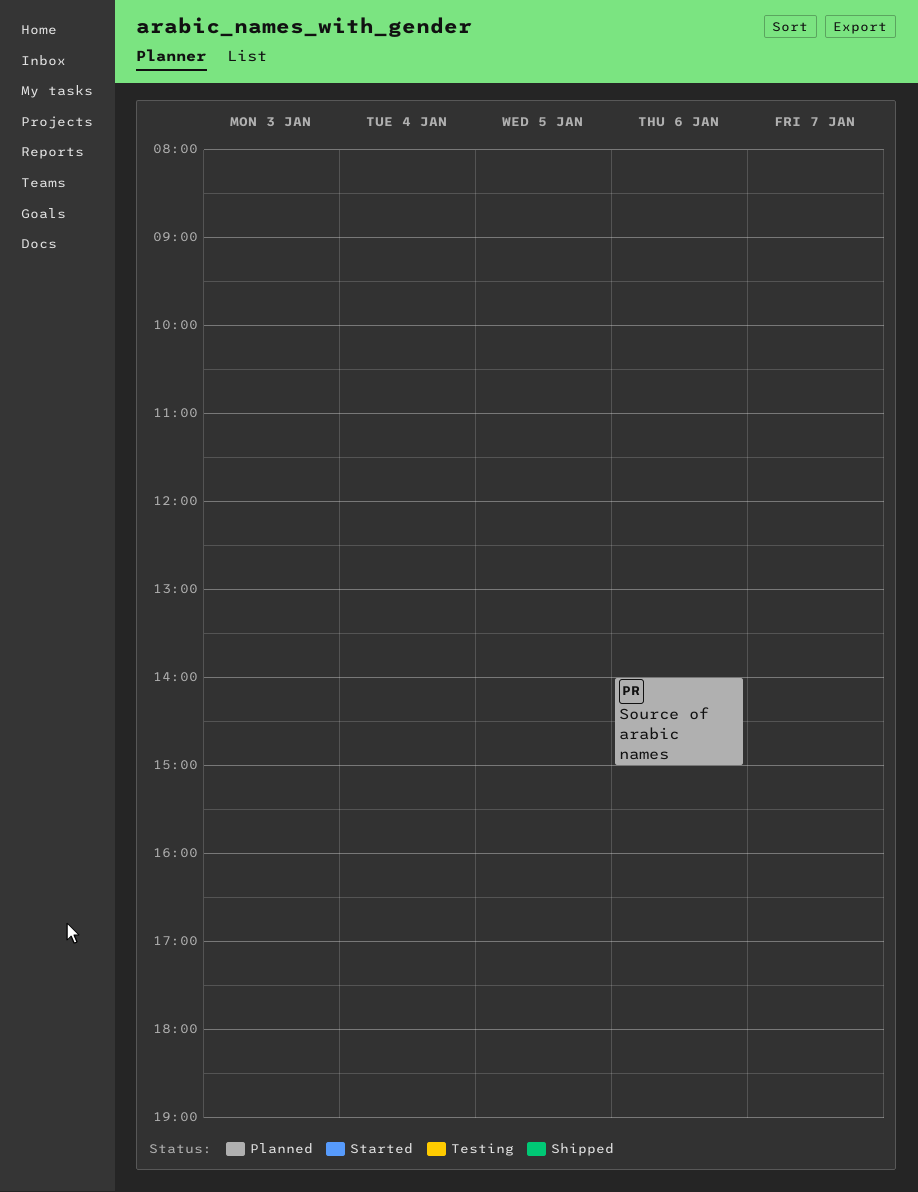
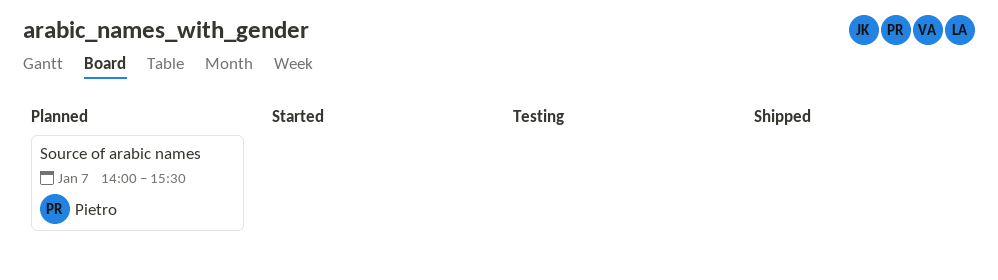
Source of arabic names, day: Jan 6 -> Jan 7
Source of arabic names, ends: 15:00 -> 15:30

